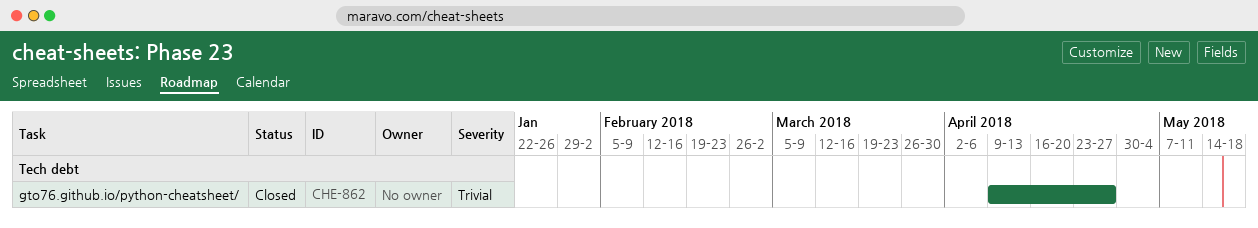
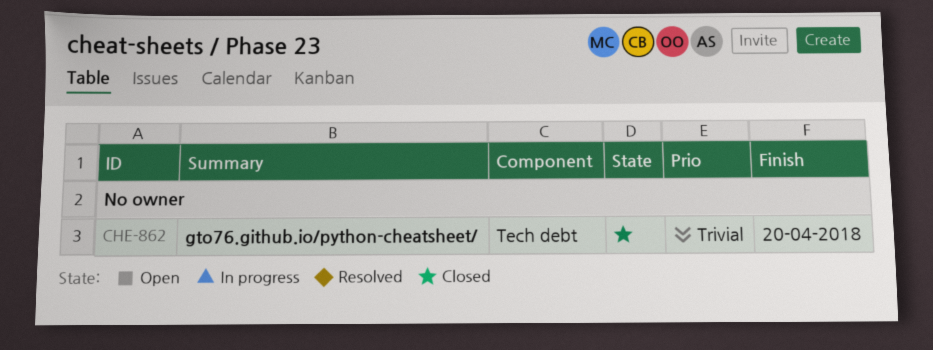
CHE-862, due: Apr 27 -> Apr 20

